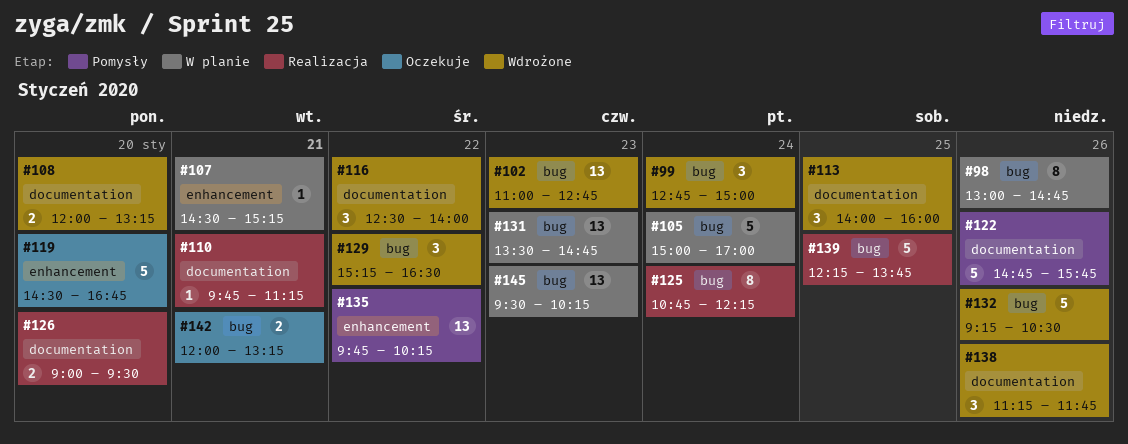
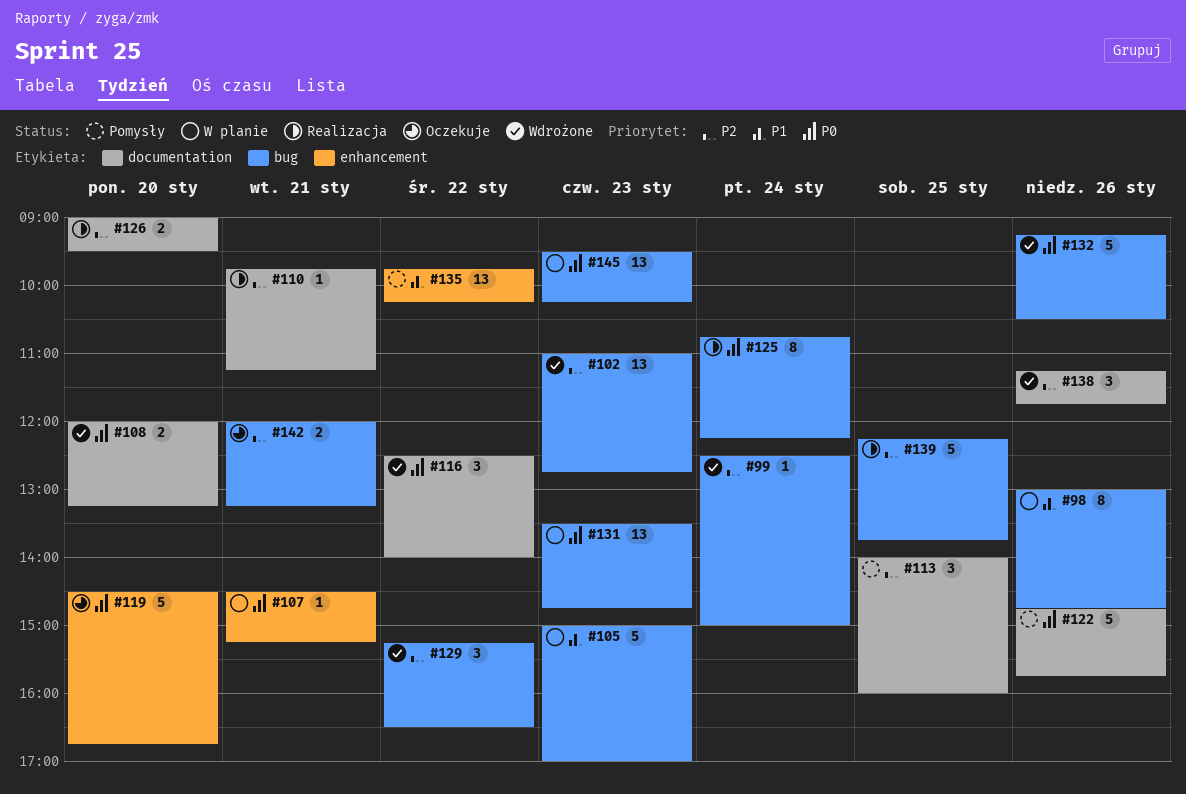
#99, estimate: 3 -> 1
#99, begins: 12:45 -> 12:30
#105, day: Jan 24 -> Jan 23
#113, status: Wdrożone -> Pomysły

